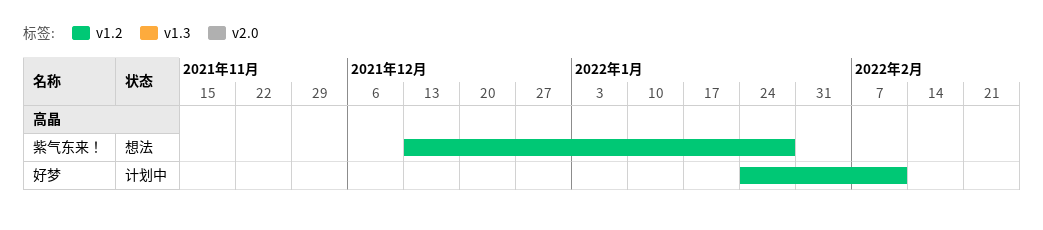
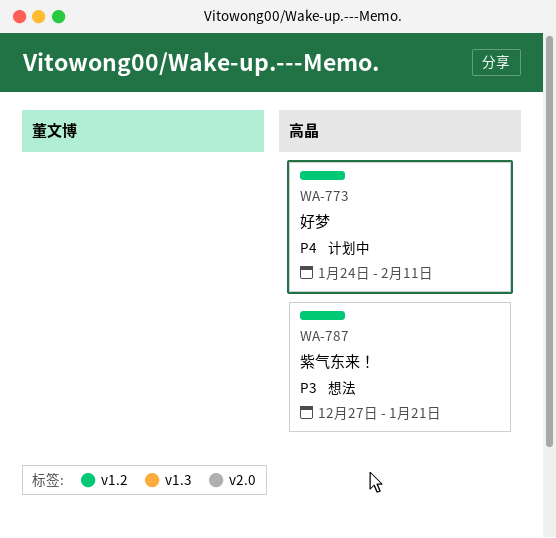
紫气东来！, start: Dec 13 -> Dec 27
紫气东来！, due: Jan 28 -> Jan 21

